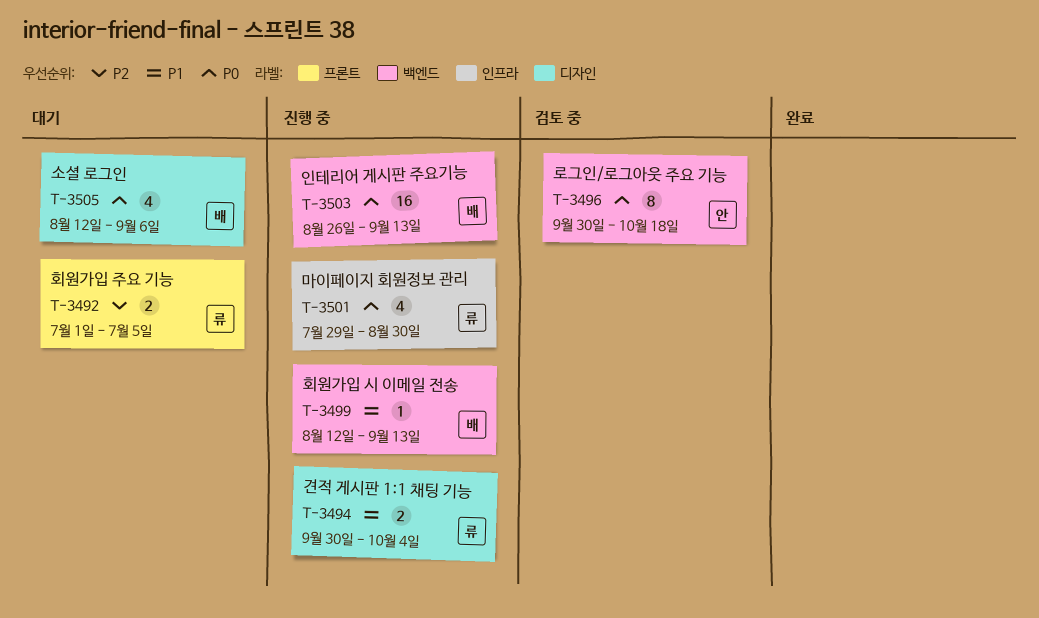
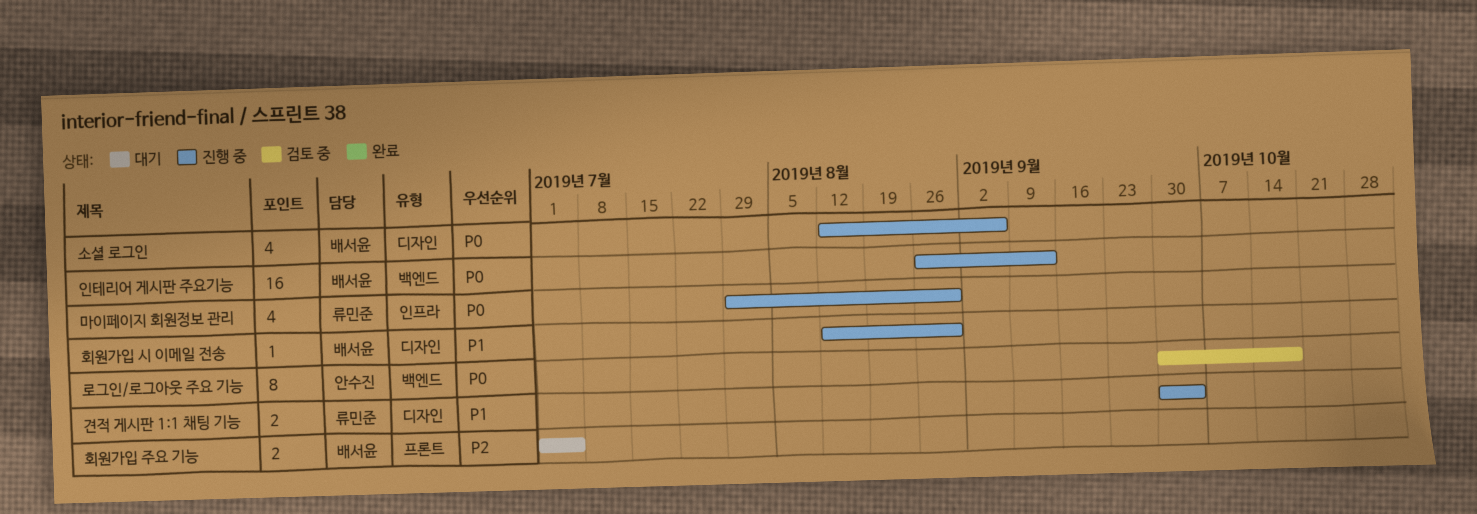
소셜 로그인, status: 대기 -> 진행 중
회원가입 시 이메일 전송, label: 백엔드 -> 디자인
회원가입 시 이메일 전송, due: Sep 13 -> Aug 30
회원가입 주요 기능, owner: 류민준 -> 배서윤

